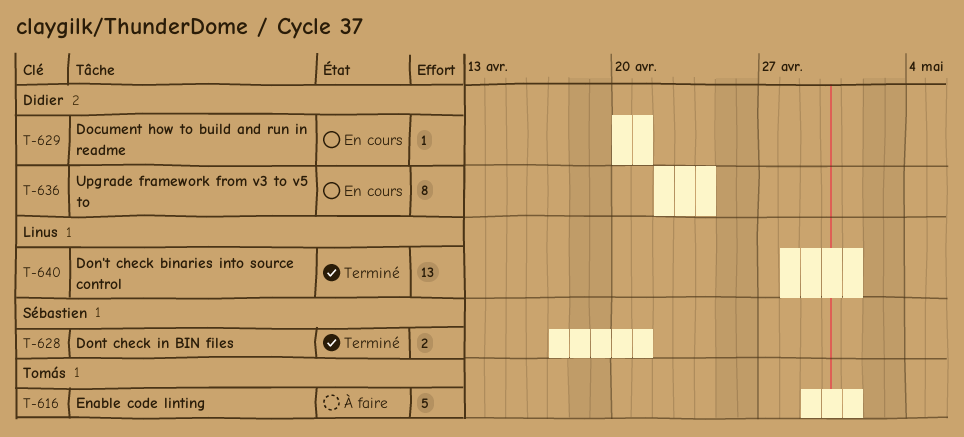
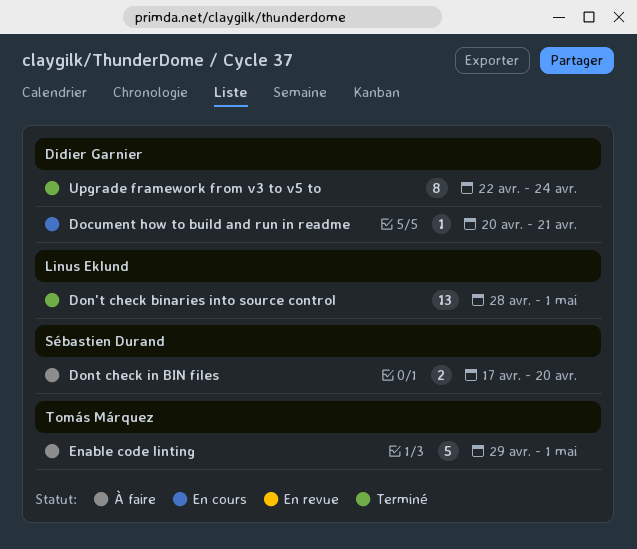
Dont check in BIN files, status: Terminé -> À faire
Dont check in BIN files, due: Apr 21 -> Apr 20
Upgrade framework from v3 to v5 to, status: En cours -> Terminé

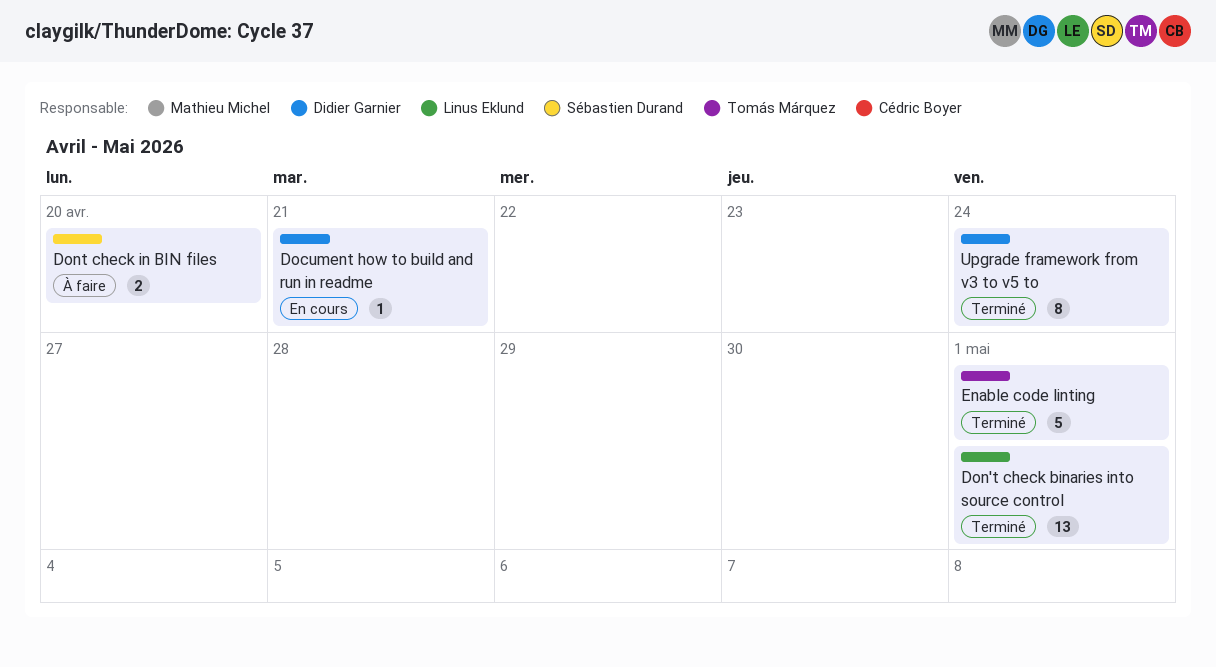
Enable code linting, status: À faire -> Terminé

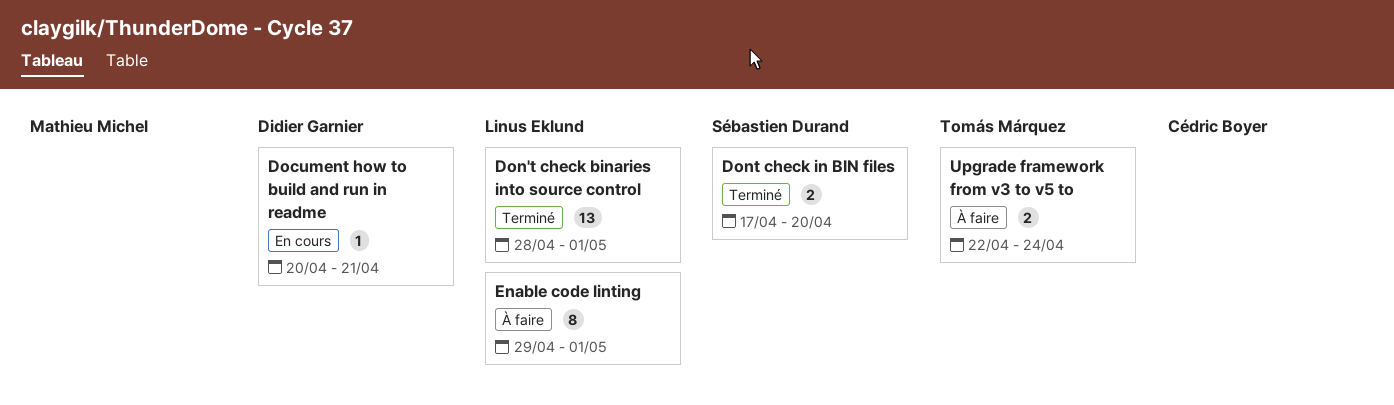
Dont check in BIN files, status: À faire -> Terminé
Enable code linting, status: Terminé -> À faire
Enable code linting, owner: Tomás Márquez -> Linus Eklund
Enable code linting, estimate: 5 -> 8
Upgrade framework from v3 to v5 to, status: Terminé -> À faire
Upgrade framework from v3 to v5 to, owner: Didier Garnier -> Tomás Márquez
Upgrade framework from v3 to v5 to, estimate: 8 -> 2

